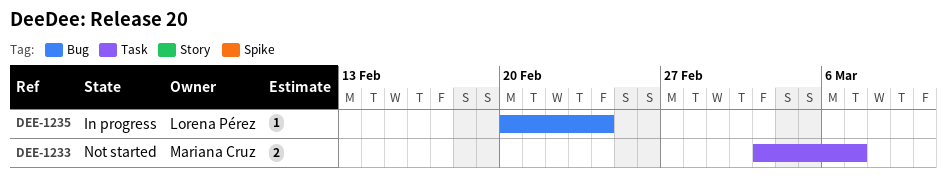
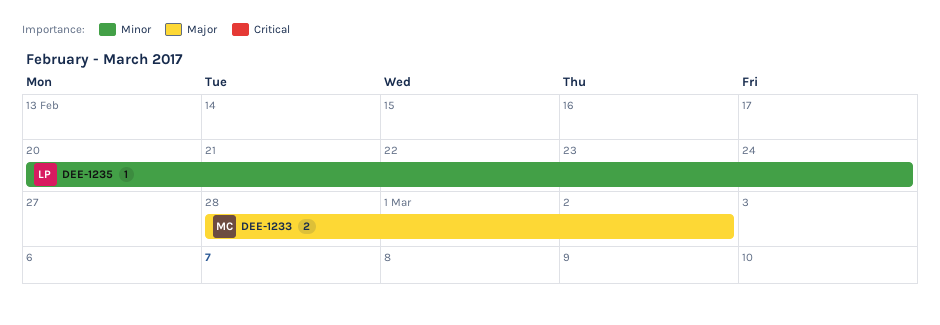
DEE-1233, start: Mar 3 -> Feb 28
DEE-1233, due: Mar 7 -> Mar 2

